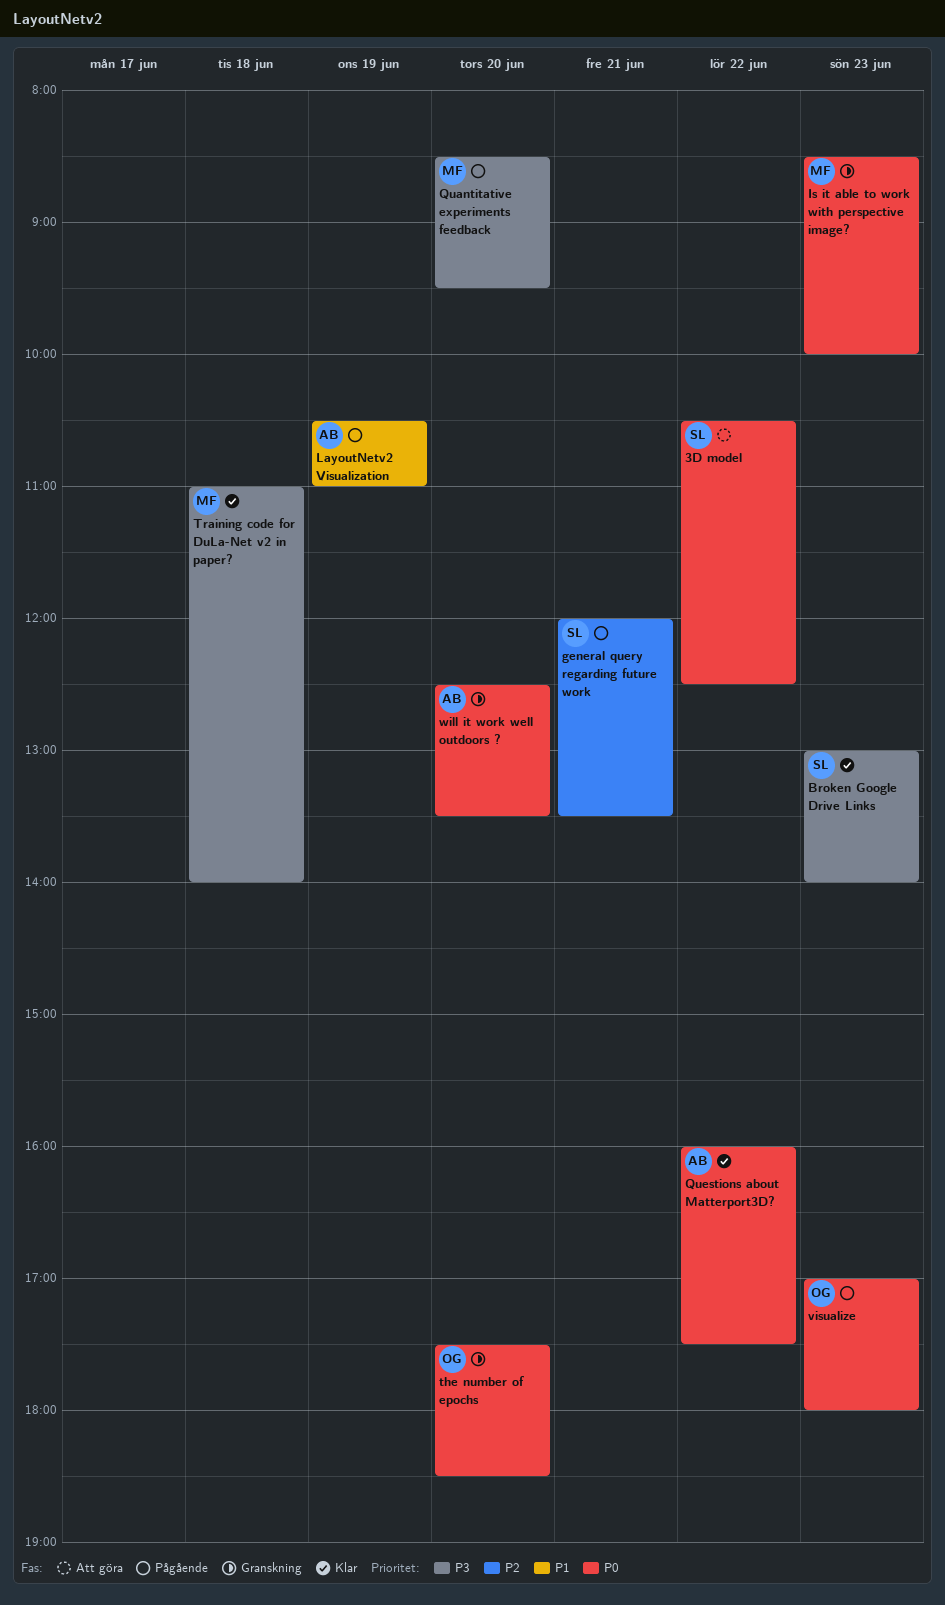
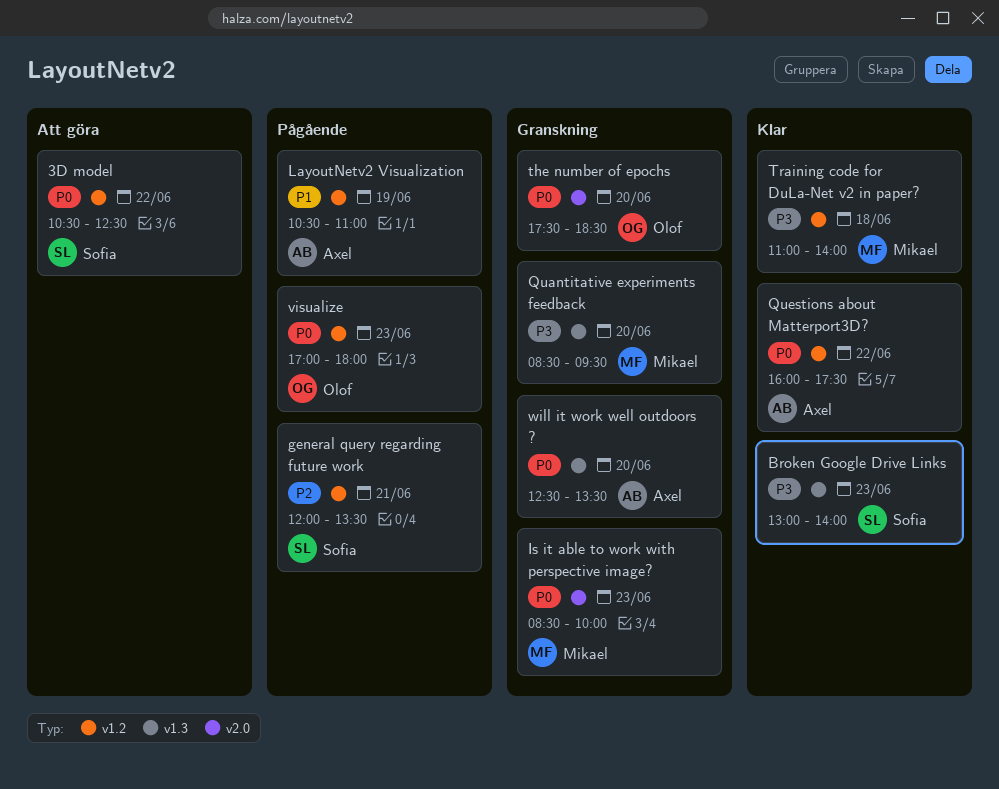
Quantitative experiments feedback, status: Pågående -> Granskning

